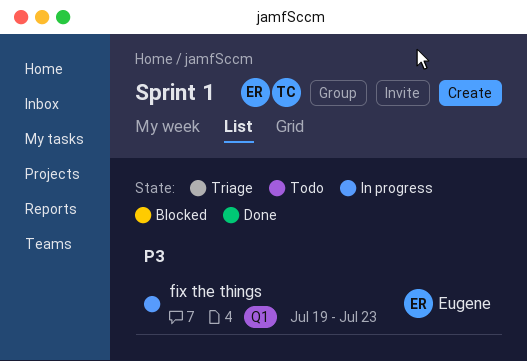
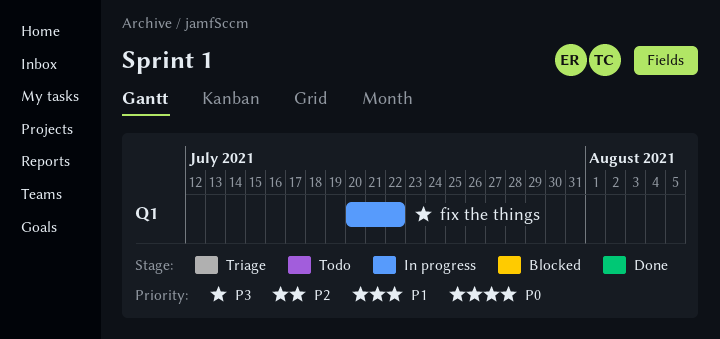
fix the things, start: Jul 19 -> Jul 20
fix the things, due: Jul 23 -> Jul 22

